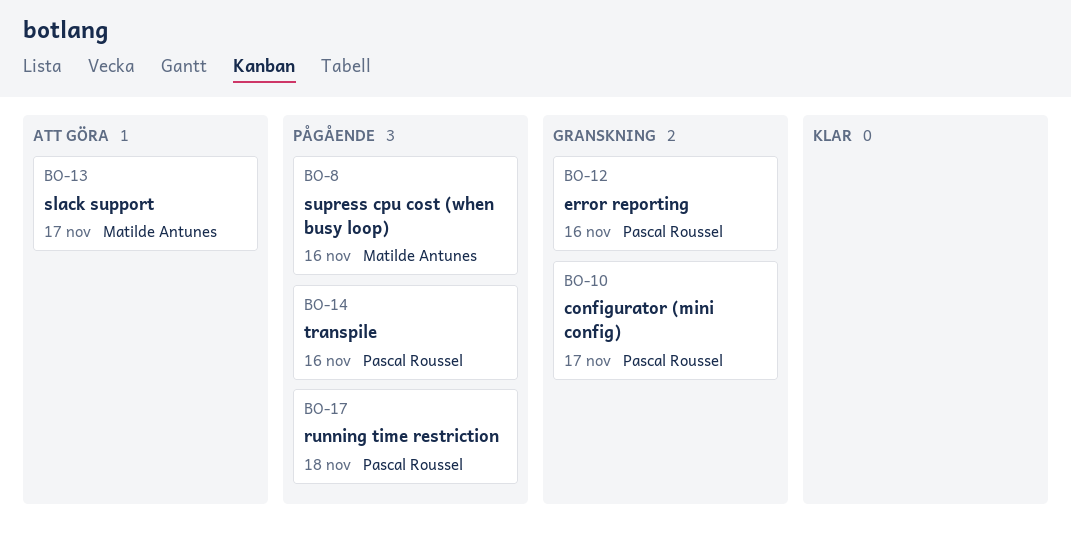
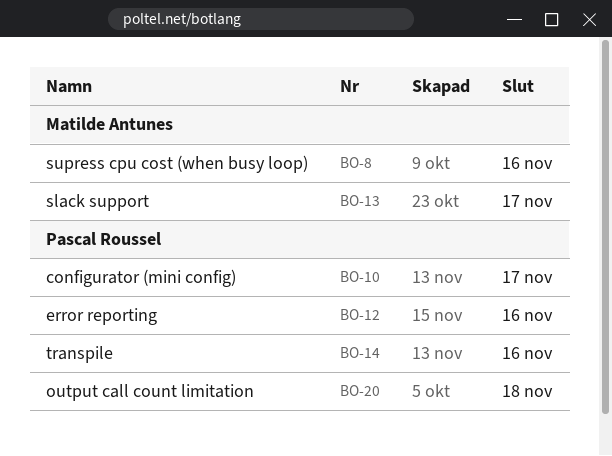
BO-17: present -> none
BO-20: none -> present

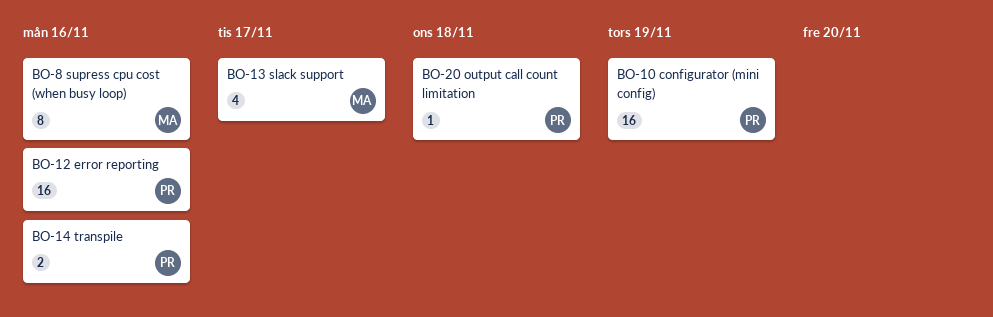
BO-10, due: Nov 17 -> Nov 19

